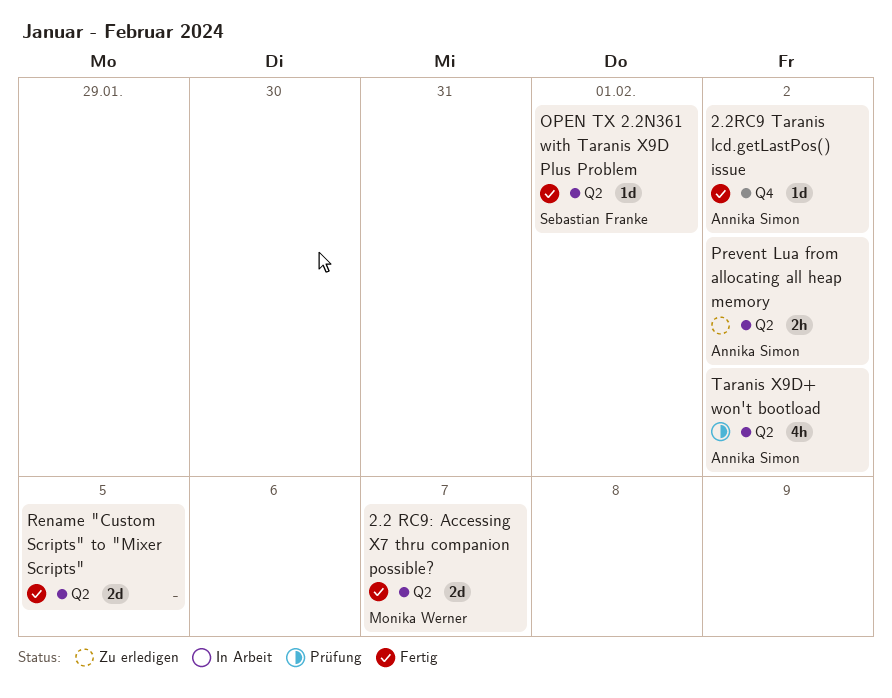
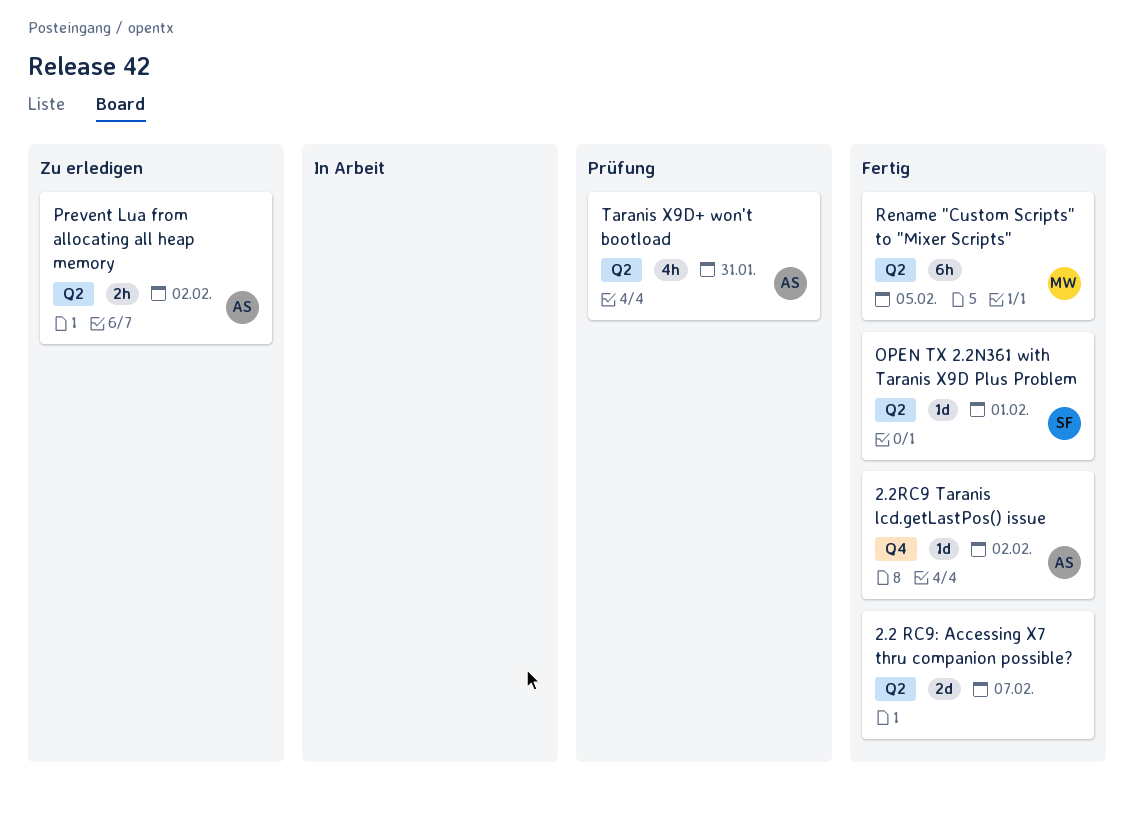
2.2 RC9: Accessing X7 thru companion possible?, owner: Monika Werner -> none
Rename "Custom Scripts" to "Mixer Scripts", owner: none -> Monika Werner
Rename "Custom Scripts" to "Mixer Scripts", estimate: 2d -> 6h
Taranis X9D+ won't bootload, due: Feb 2 -> Jan 31

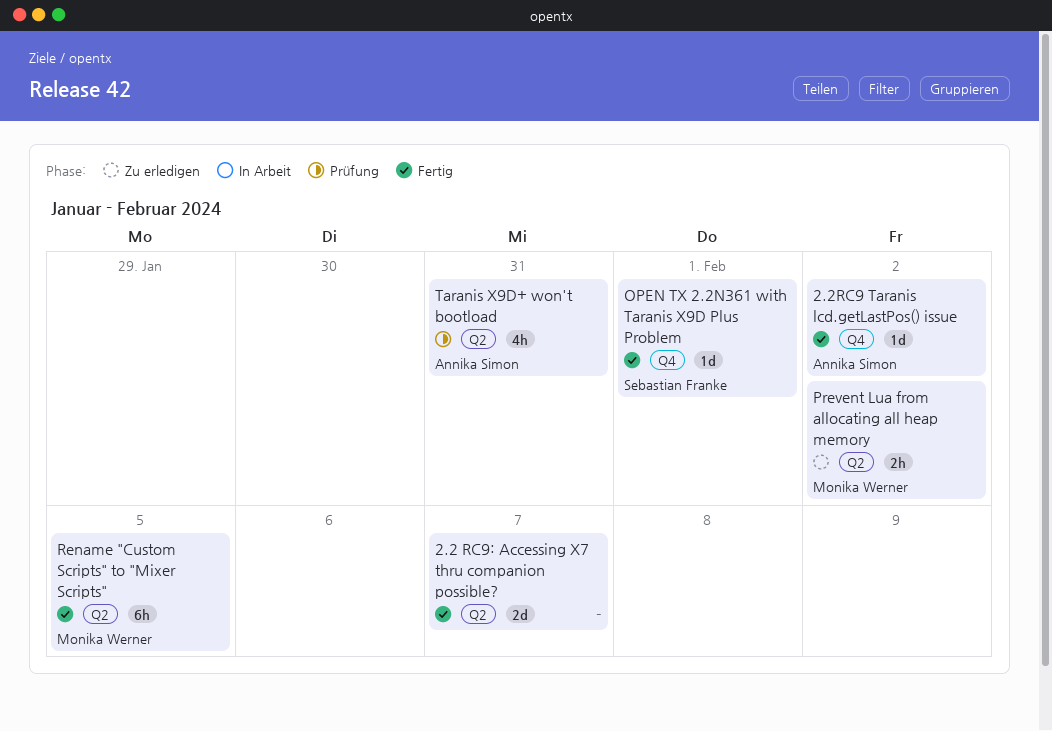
OPEN TX 2.2N361 with Taranis X9D Plus Problem, label: Q2 -> Q4
Prevent Lua from allocating all heap memory, owner: Annika Simon -> Monika Werner

